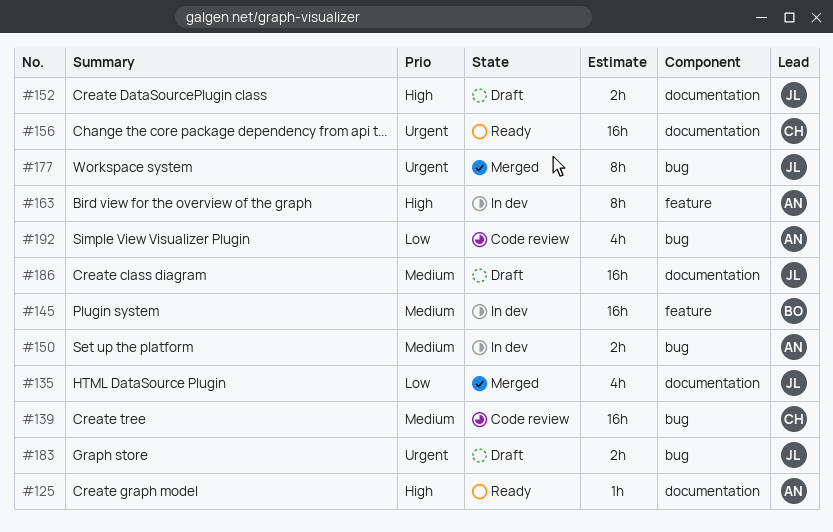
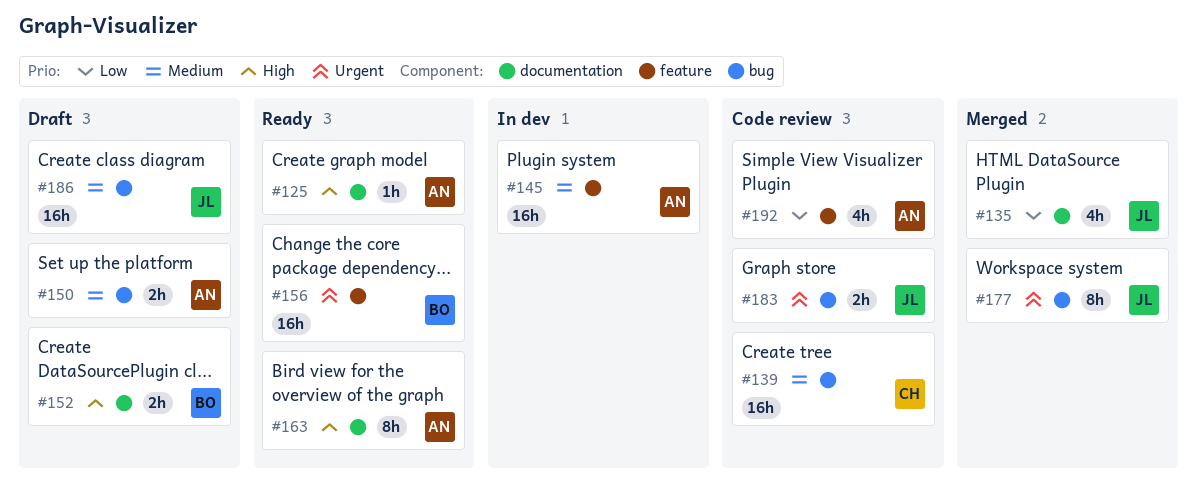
#145, owner: BO -> AN
#150, status: In dev -> Draft
#152, owner: JL -> BO
#156, owner: CH -> BO
#156, label: documentation -> feature
#163, status: In dev -> Ready
#163, label: feature -> documentation
#183, status: Draft -> Code review
#186, label: documentation -> bug
#192, label: bug -> feature

